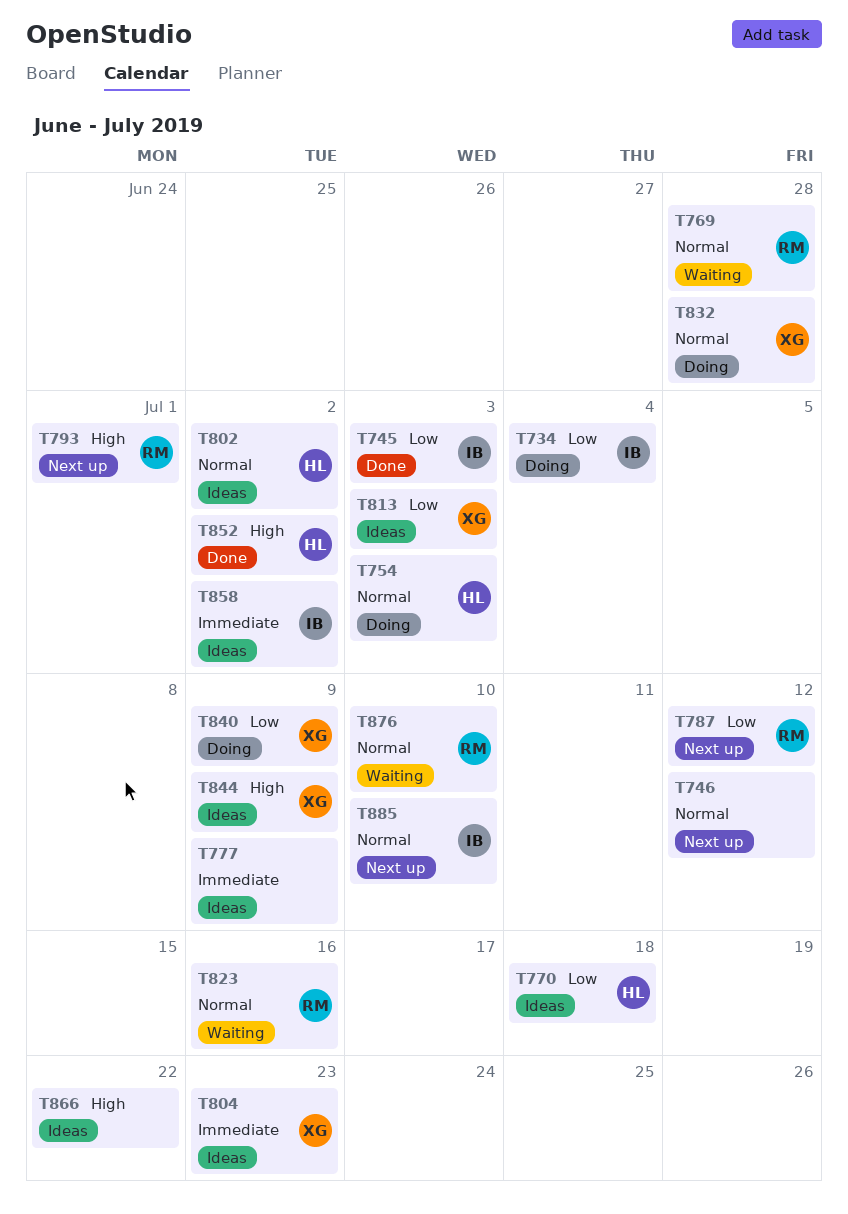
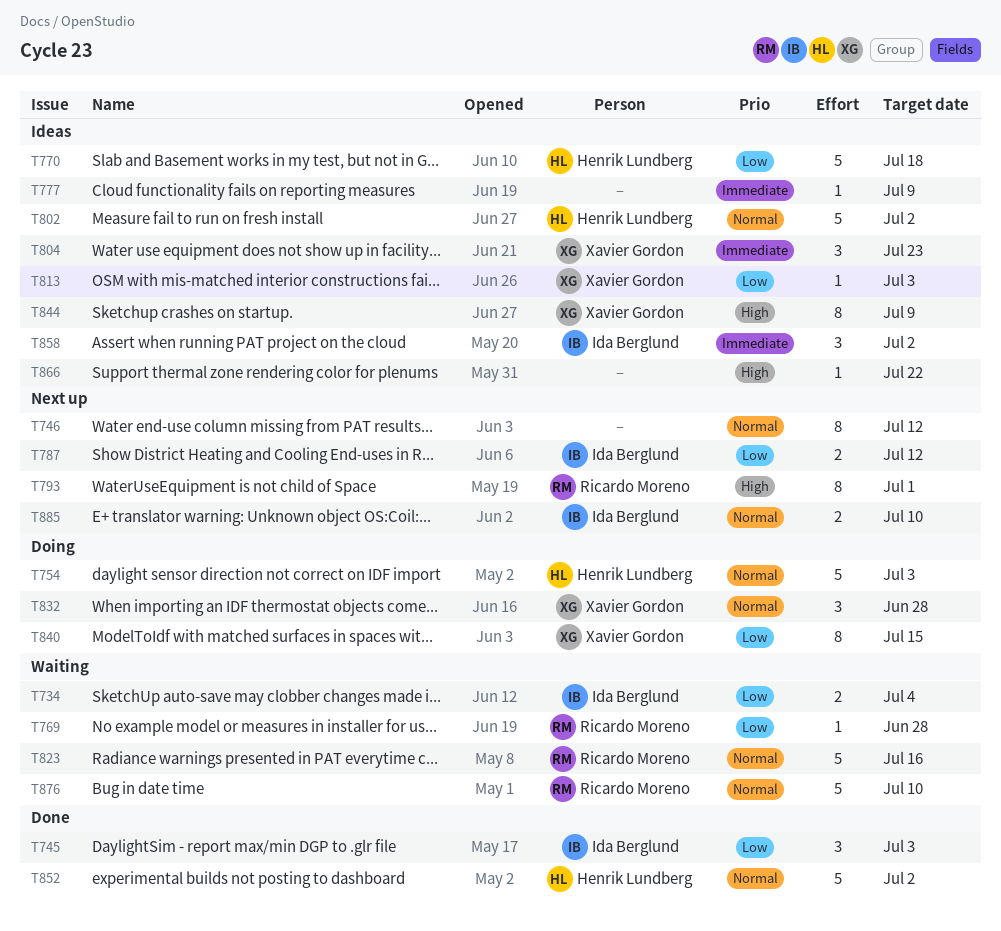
T734, status: Doing -> Waiting
T769, priority: Normal -> Low
T787, owner: Ricardo Moreno -> Ida Berglund
T840, due: Jul 9 -> Jul 15
T852, priority: High -> Normal

